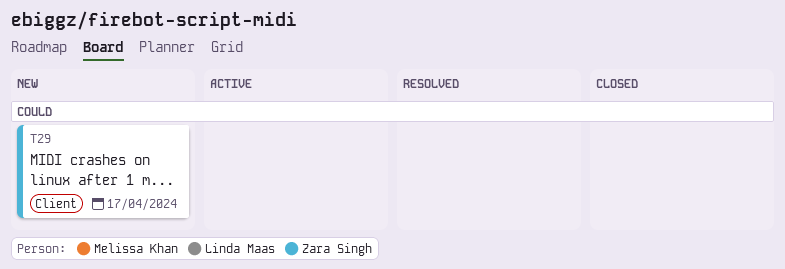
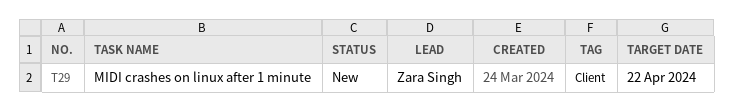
T29, due: Apr 17 -> Apr 22

